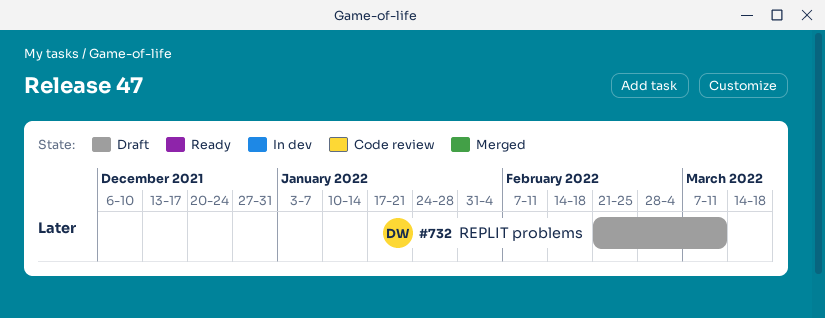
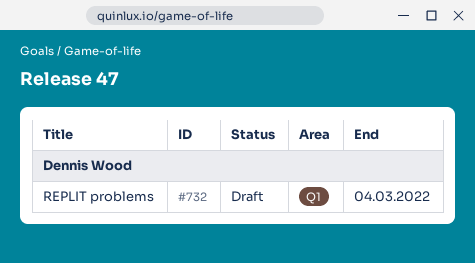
#732, due: Mar 11 -> Mar 4

